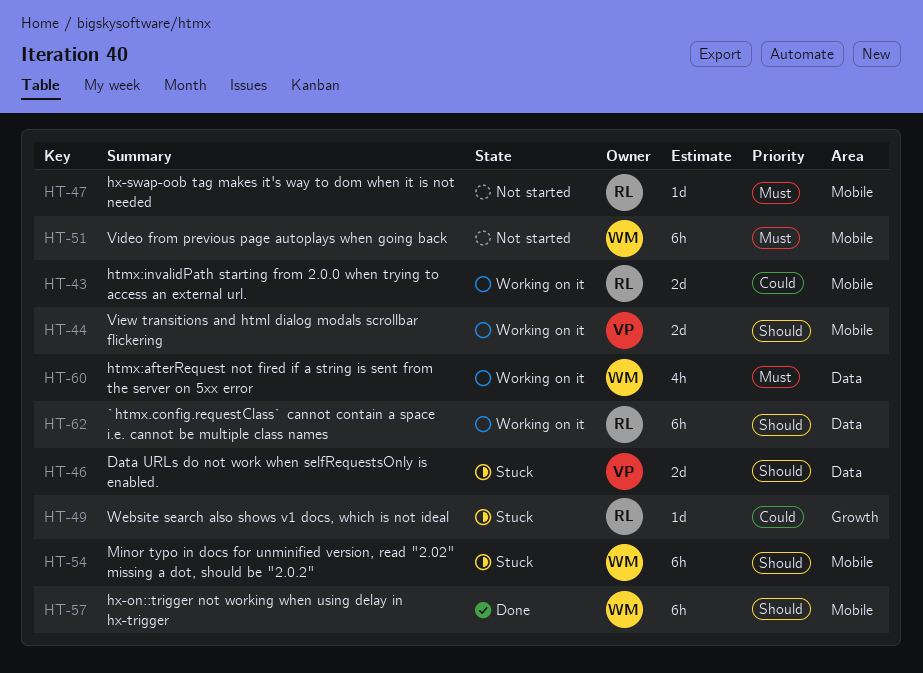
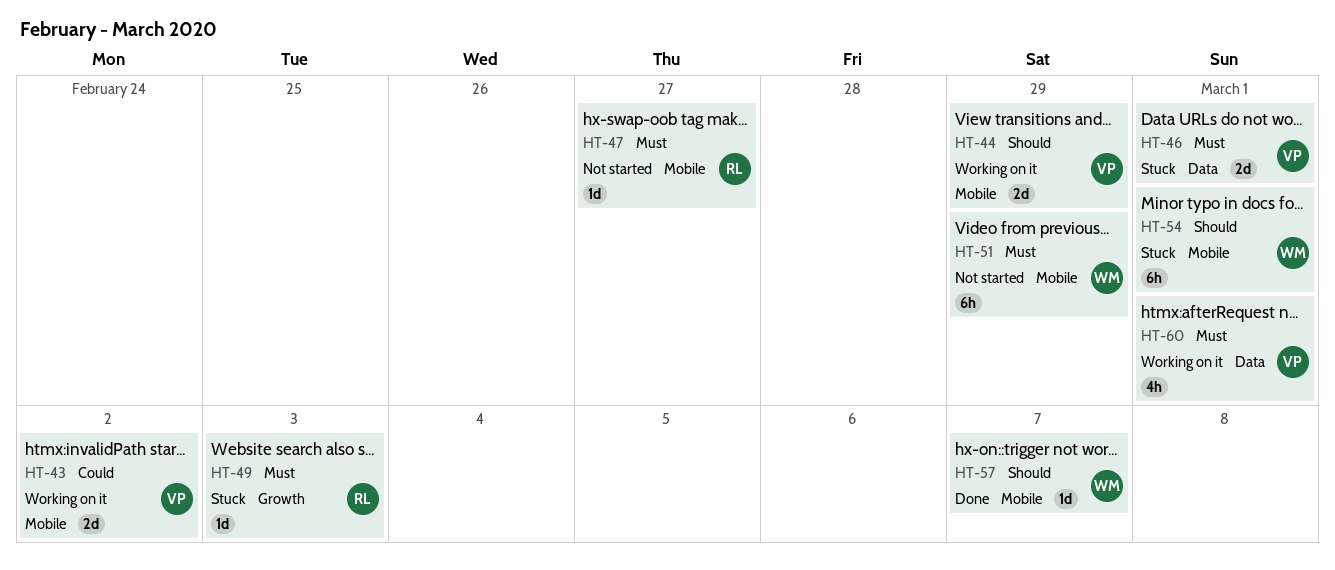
HT-43, owner: RL -> VP
HT-46, priority: Should -> Must
HT-49, priority: Could -> Must
HT-57, estimate: 6h -> 1d
HT-60, owner: WM -> VP
HT-62: present -> none

